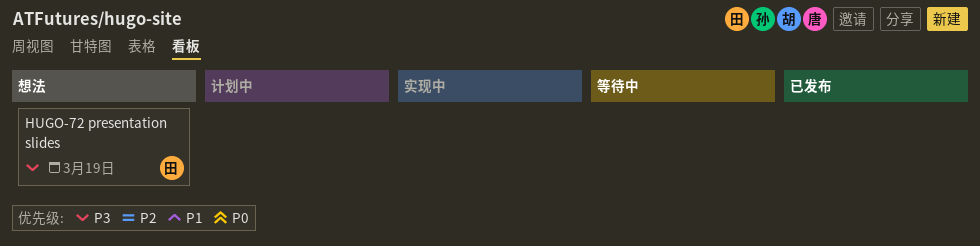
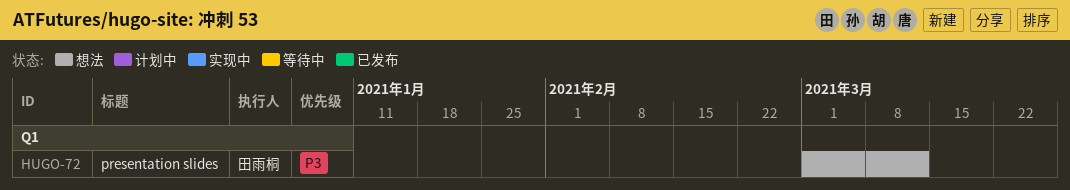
HUGO-72, due: Mar 19 -> Mar 12

